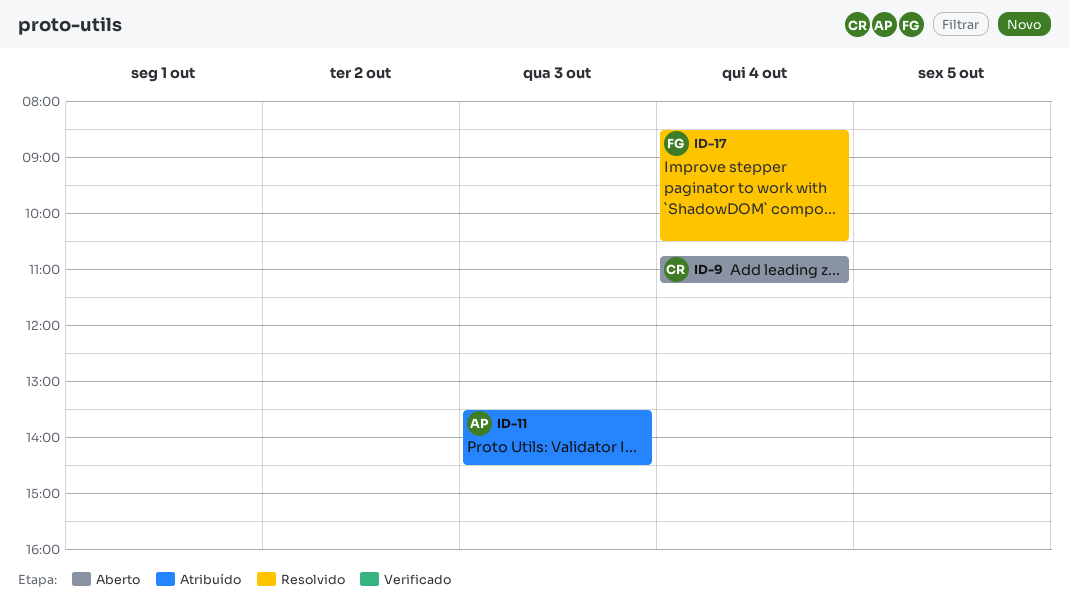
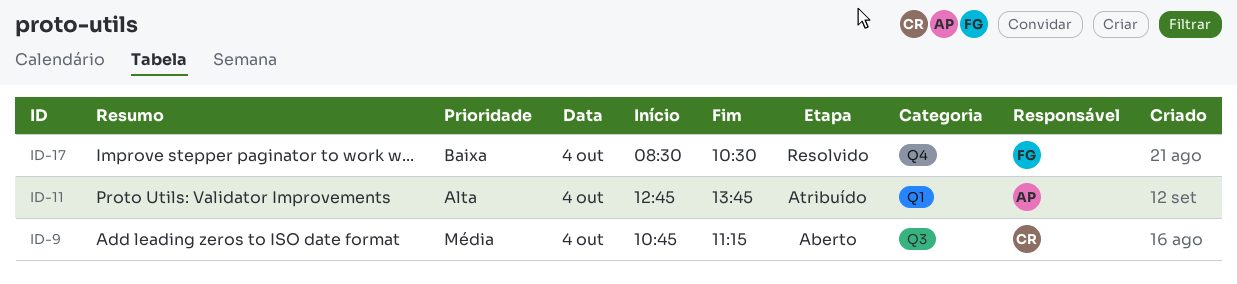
ID-11, day: Oct 3 -> Oct 4
ID-11, begins: 13:30 -> 12:45
ID-11, ends: 14:30 -> 13:45

